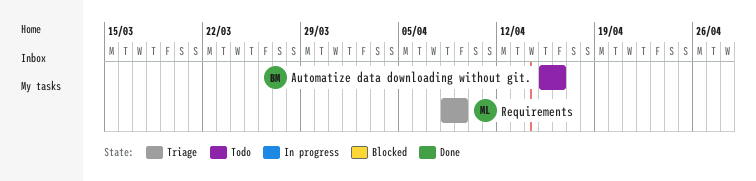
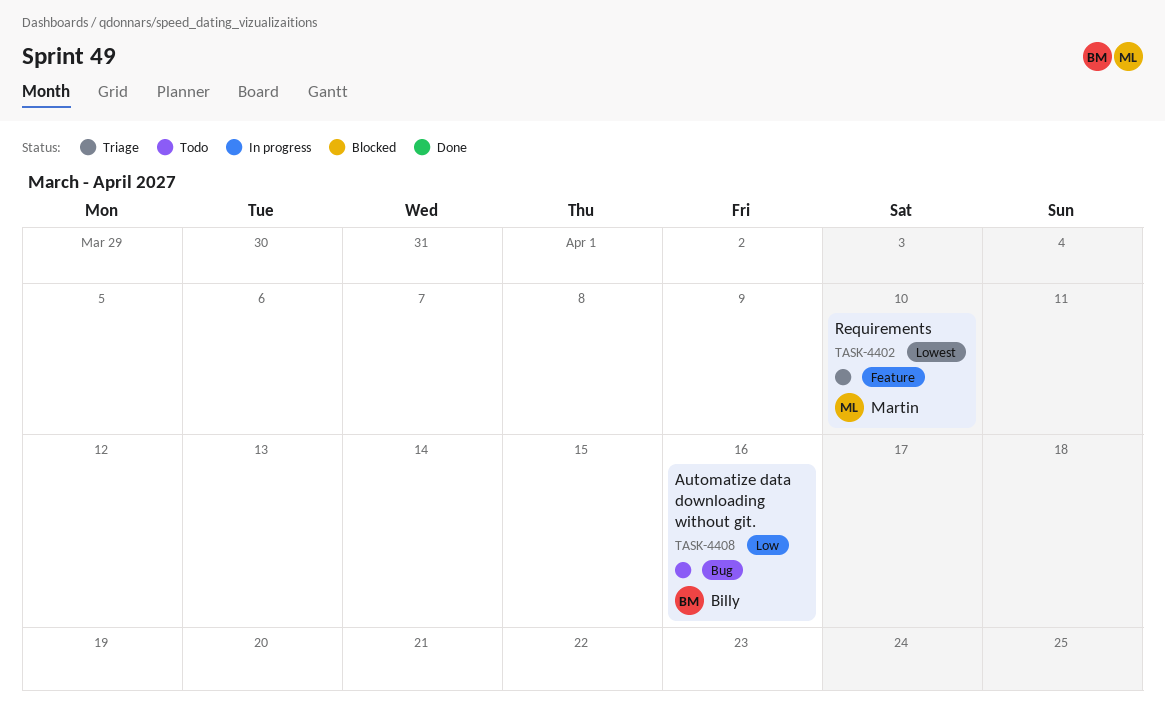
Requirements, due: Apr 9 -> Apr 10

